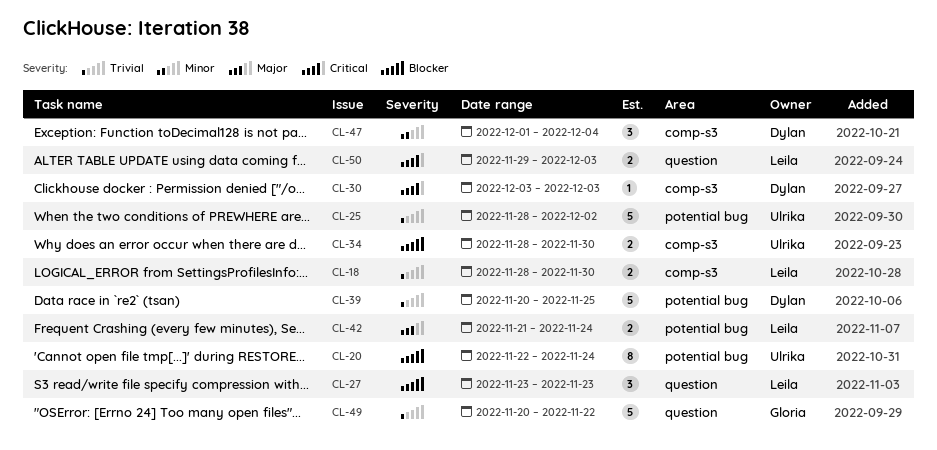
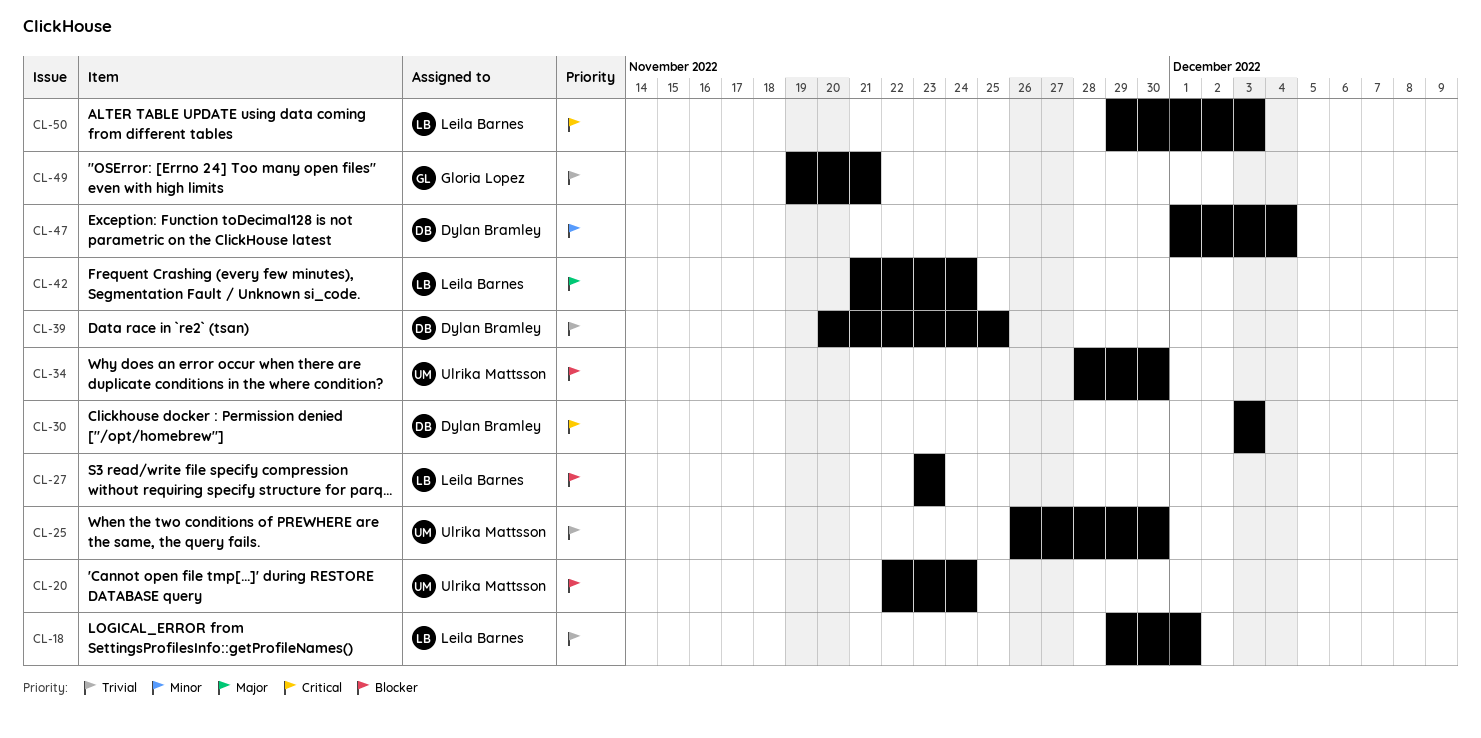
CL-18, start: Nov 28 -> Nov 29
CL-18, due: Nov 30 -> Dec 1
CL-25, start: Nov 28 -> Nov 26
CL-25, due: Dec 2 -> Nov 30
CL-49, start: Nov 20 -> Nov 19
CL-49, due: Nov 22 -> Nov 21

